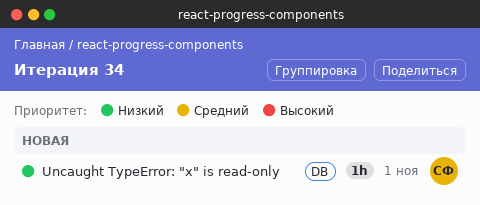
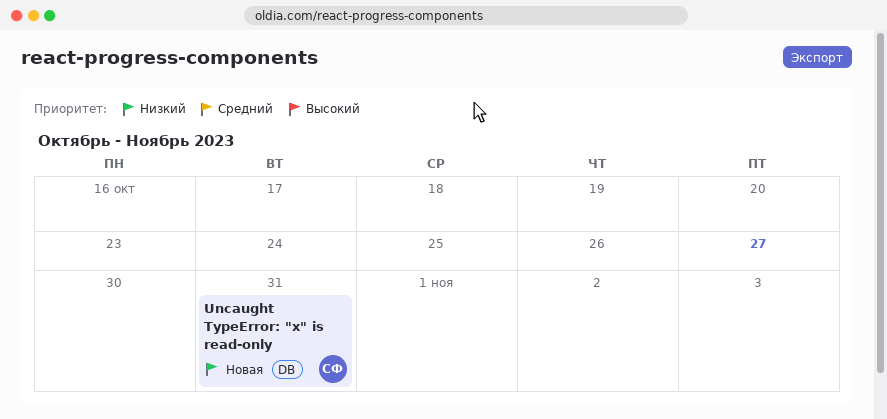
Uncaught TypeError: "x" is read-only, due: Nov 1 -> Oct 31

